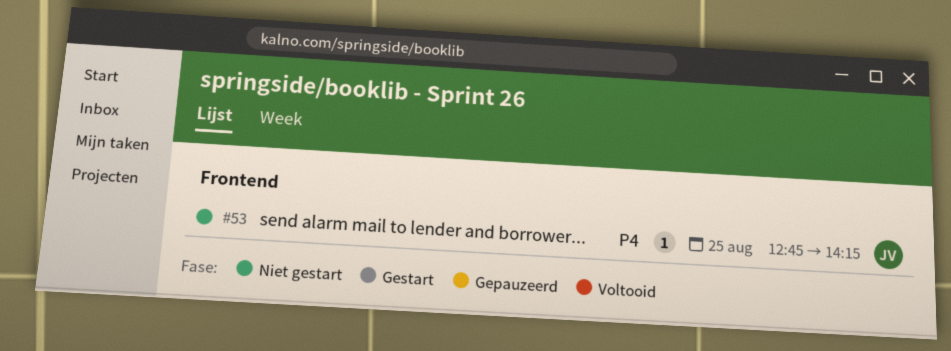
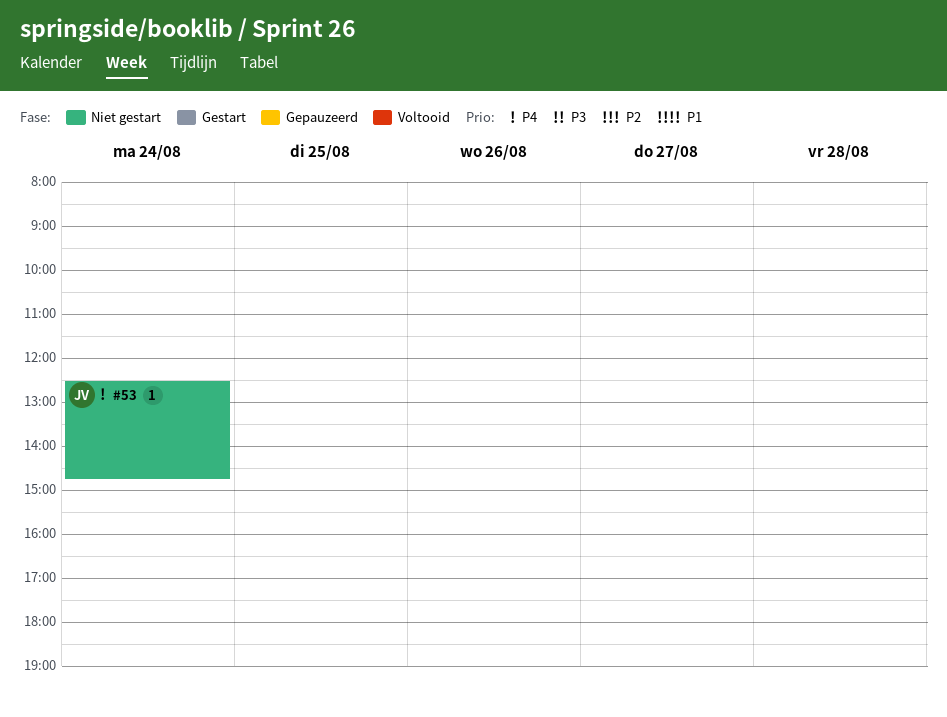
#53, day: Aug 25 -> Aug 24
#53, begins: 12:45 -> 12:30
#53, ends: 14:15 -> 14:45

